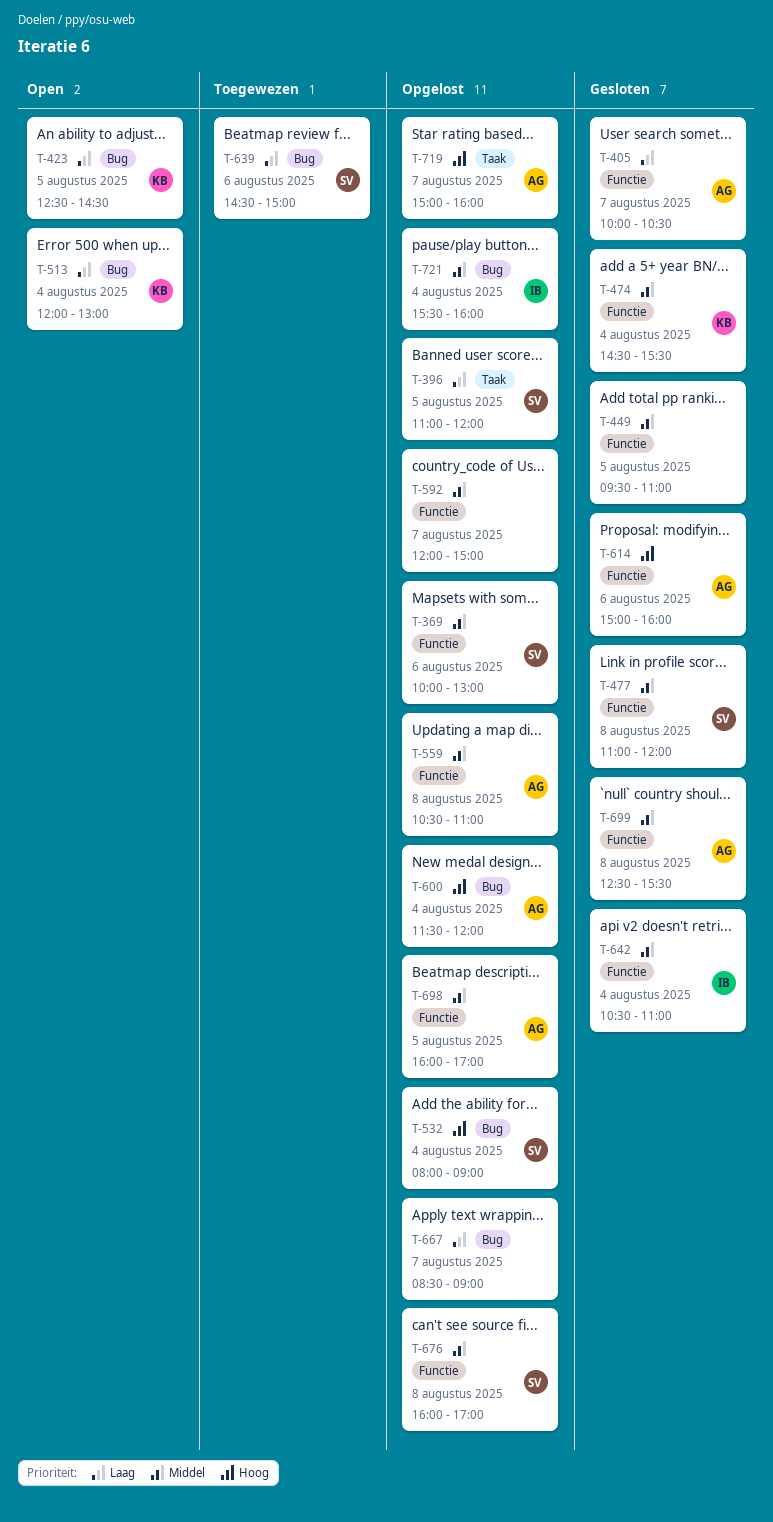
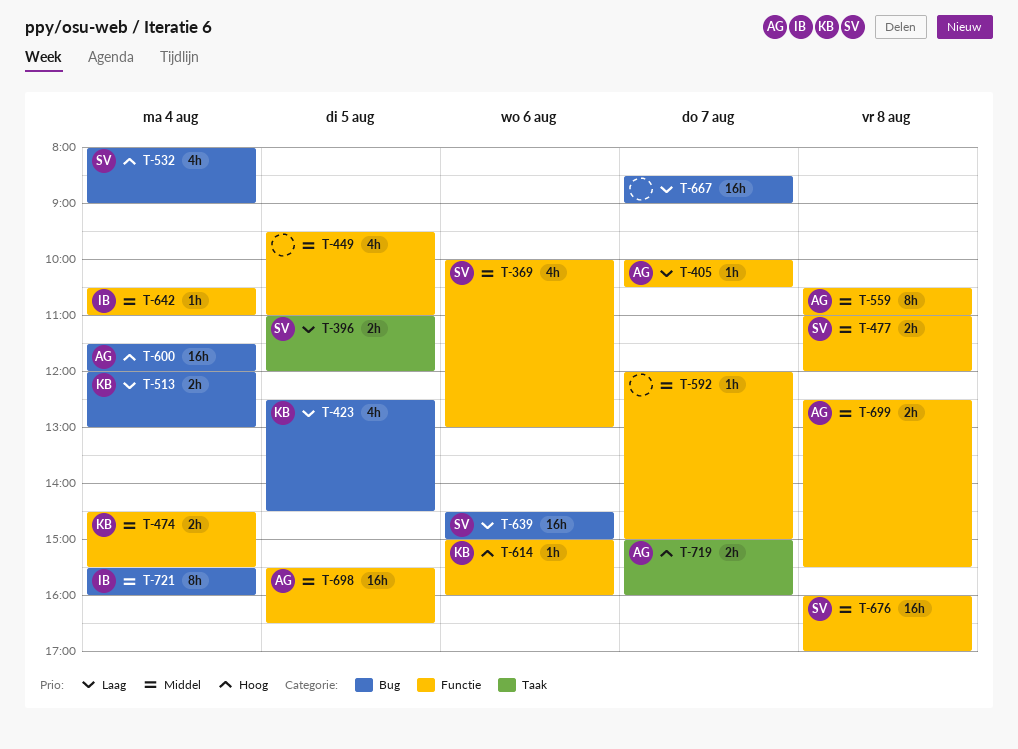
T-614, owner: AG -> KB
T-698, begins: 16:00 -> 15:30
T-698, ends: 17:00 -> 16:30

